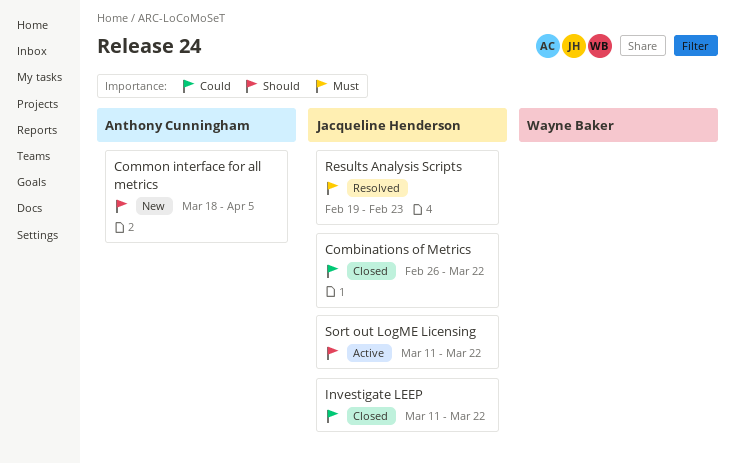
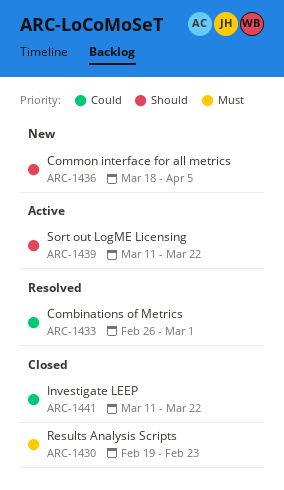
Combinations of Metrics, status: Closed -> Resolved
Combinations of Metrics, due: Mar 22 -> Mar 1
Results Analysis Scripts, status: Resolved -> Closed

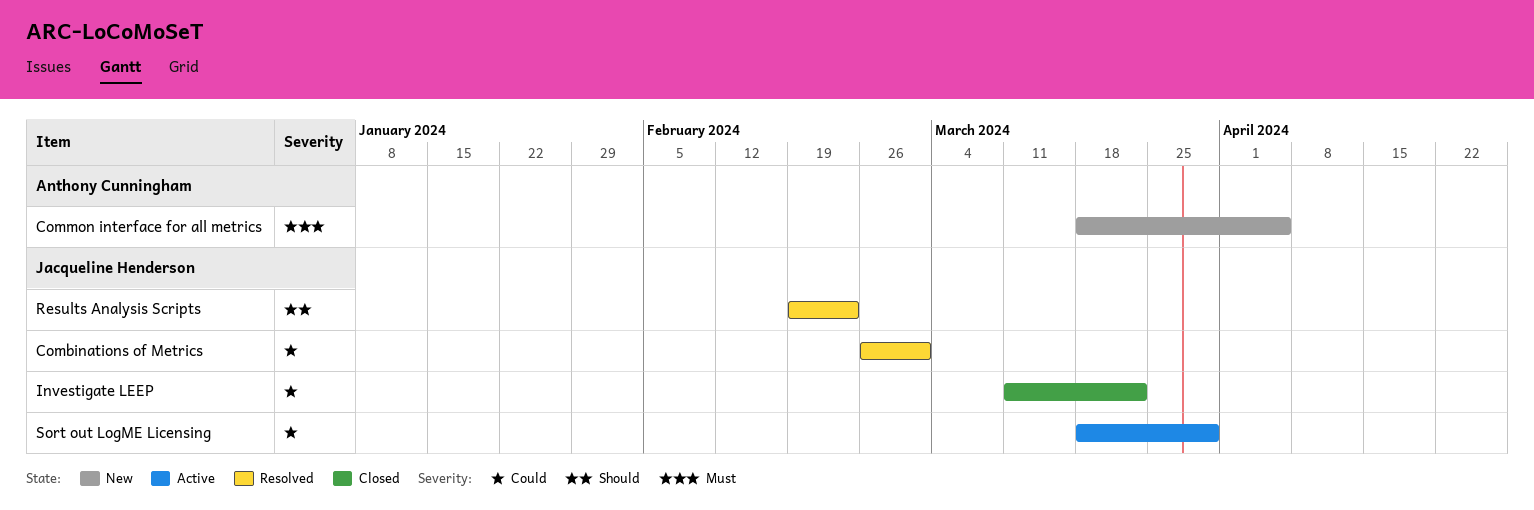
Common interface for all metrics, priority: Should -> Must
Results Analysis Scripts, status: Closed -> Resolved
Results Analysis Scripts, priority: Must -> Should
Sort out LogME Licensing, priority: Should -> Could
Sort out LogME Licensing, start: Mar 11 -> Mar 18
Sort out LogME Licensing, due: Mar 22 -> Mar 29

